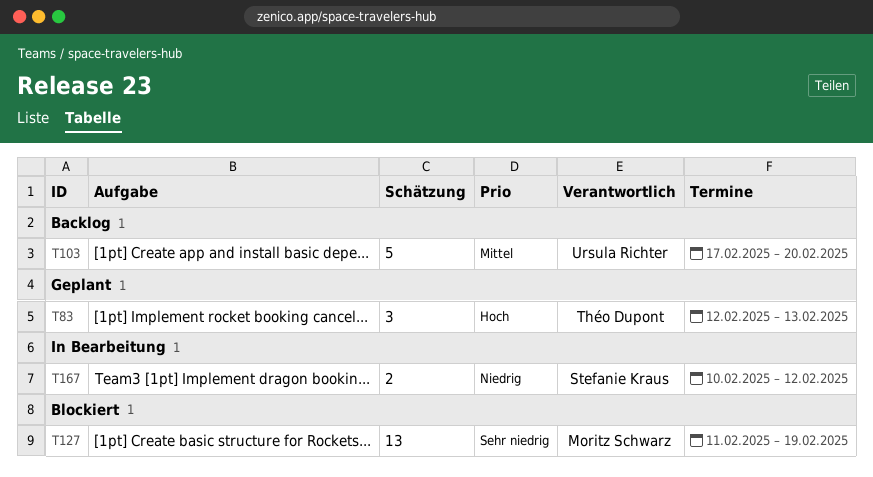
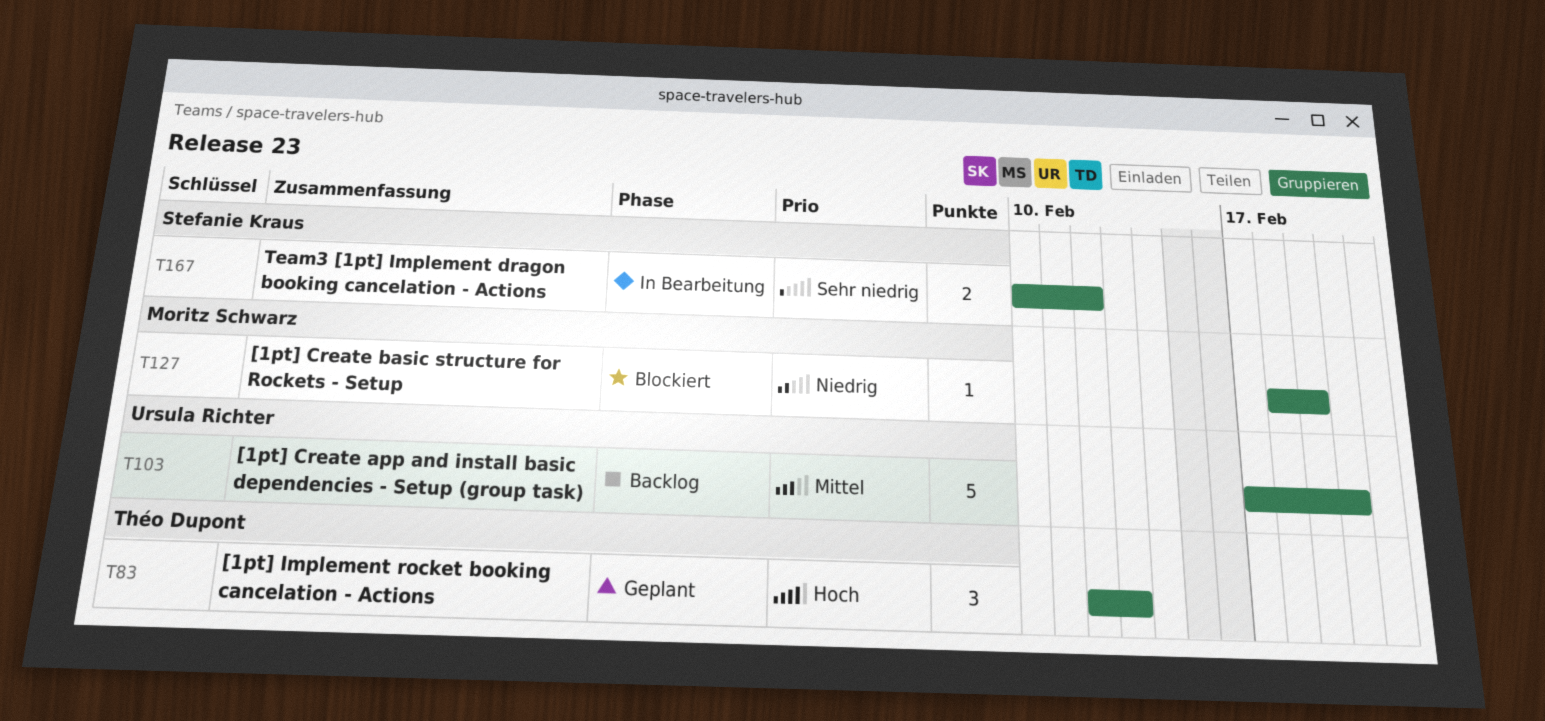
T127, priority: Sehr niedrig -> Niedrig
T127, estimate: 13 -> 1
T127, start: Feb 11 -> Feb 18
T167, priority: Niedrig -> Sehr niedrig

